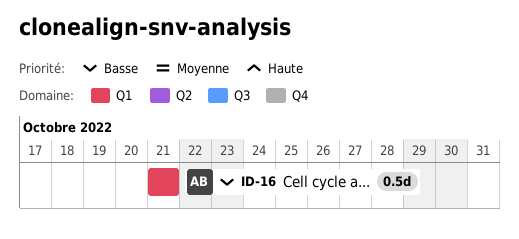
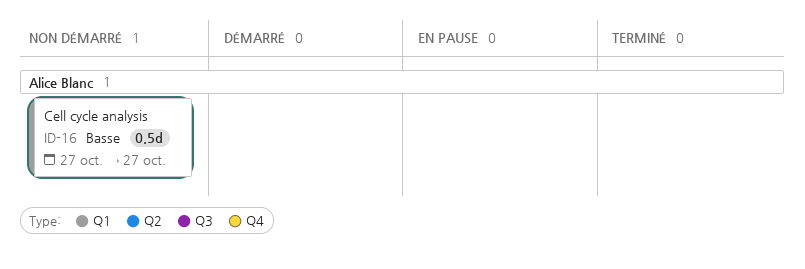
ID-16, start: Oct 21 -> Oct 27
ID-16, due: Oct 21 -> Oct 27

